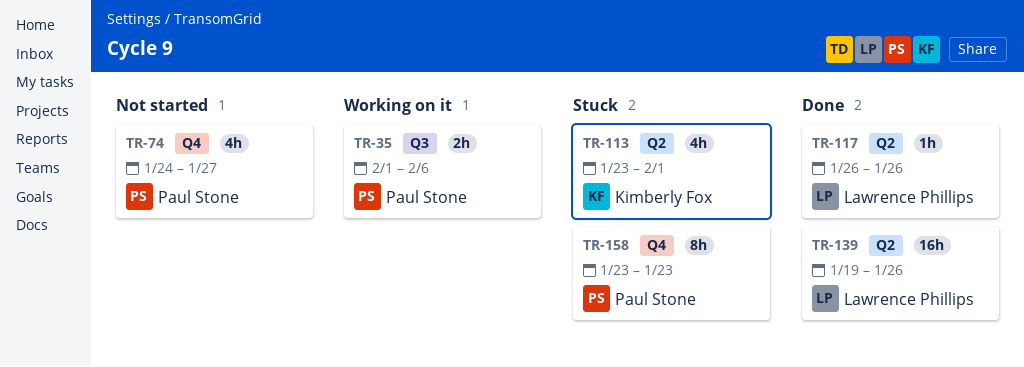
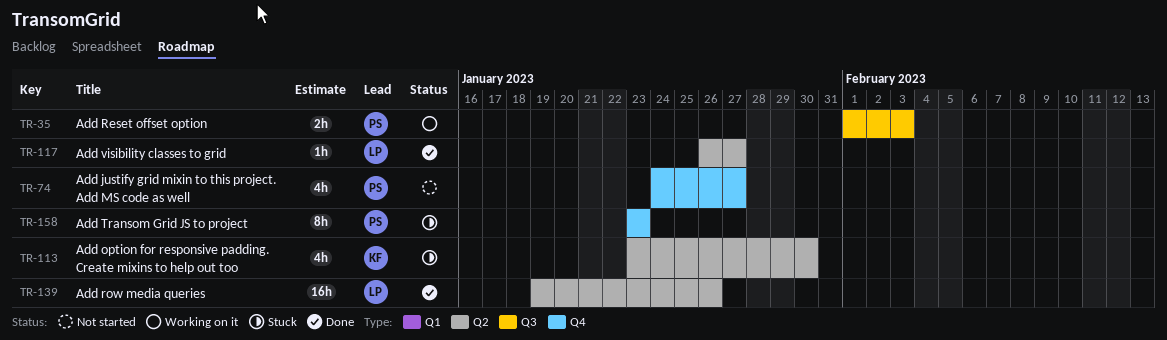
TR-35, due: Feb 6 -> Feb 3
TR-113, due: Feb 1 -> Jan 30
TR-117, due: Jan 26 -> Jan 27

